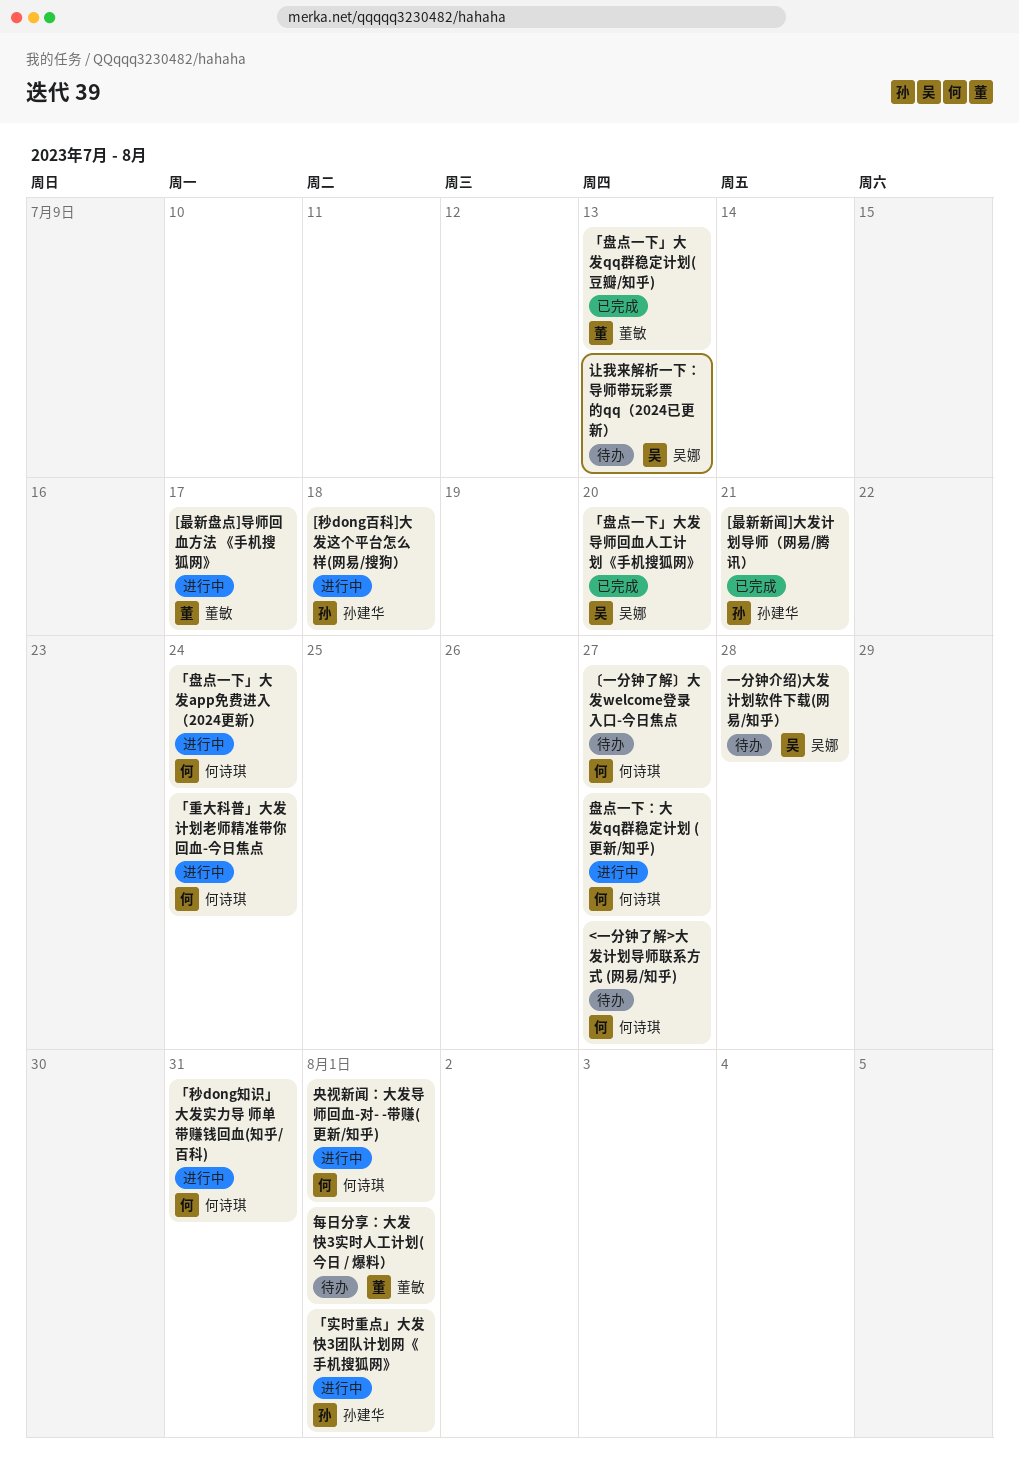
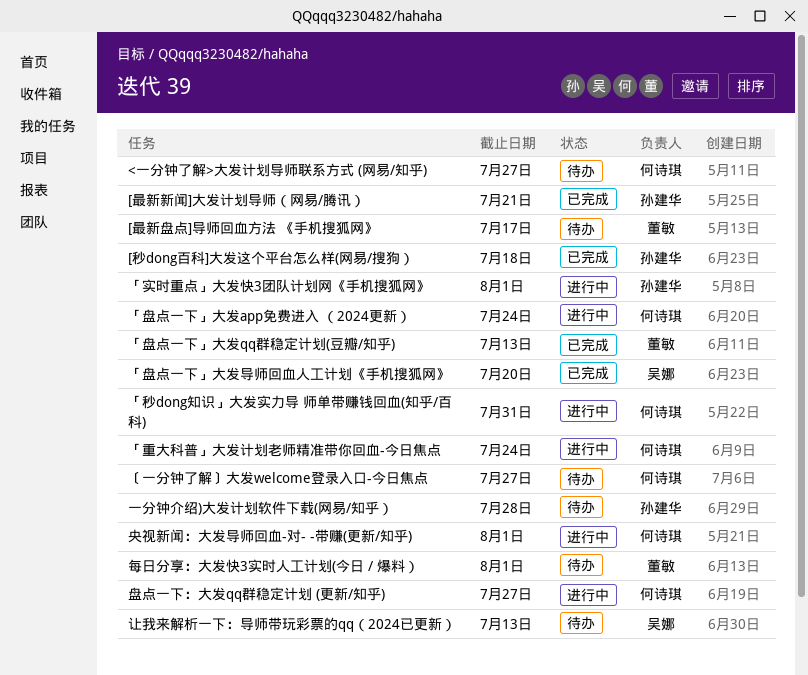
[最新盘点]导师回血方法 《手机搜狐网》, status: 进行中 -> 待办
[秒dong百科]大发这个平台怎么样(网易/搜狗）, status: 进行中 -> 已完成
一分钟介绍)大发计划软件下载(网易/知乎）, owner: 吴娜 -> 孙建华

